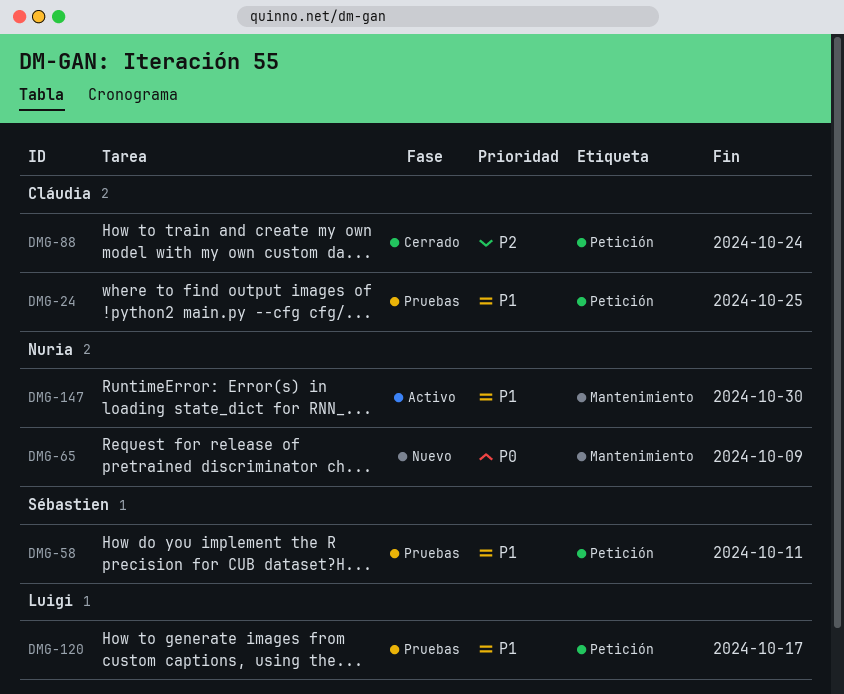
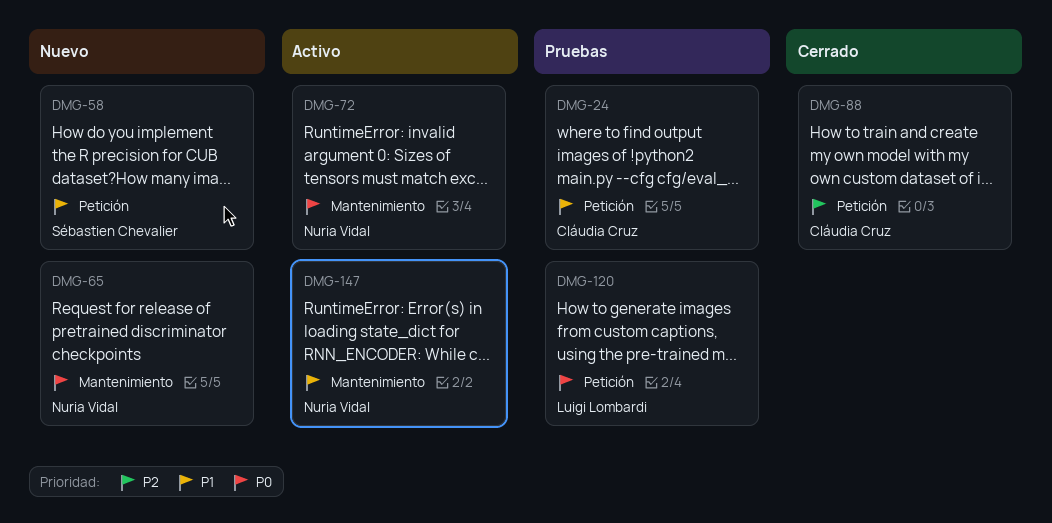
DMG-58, status: Pruebas -> Nuevo
DMG-72: none -> present
DMG-120, priority: P1 -> P0

